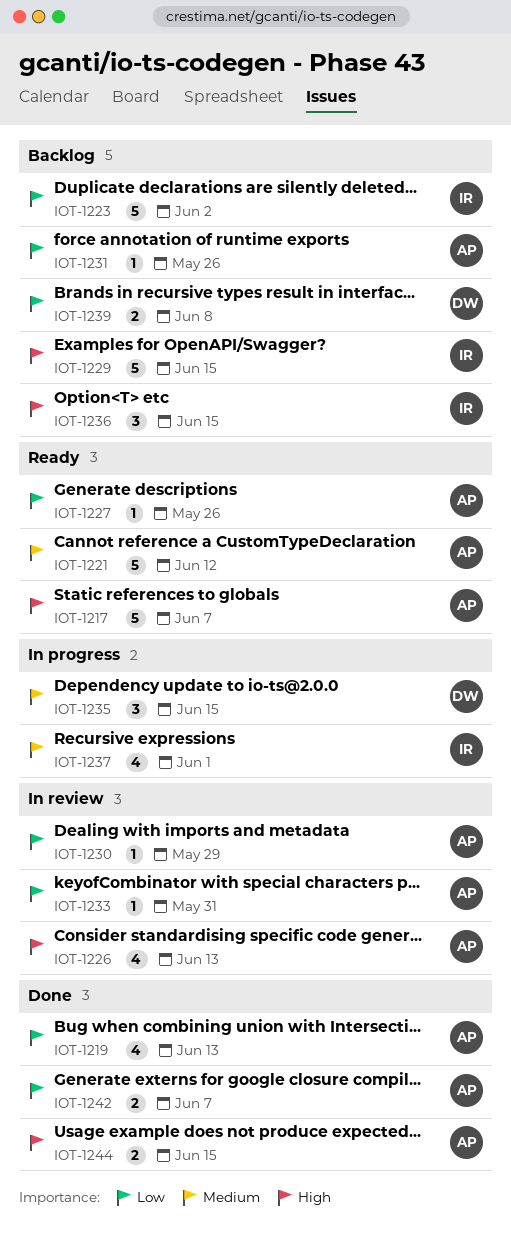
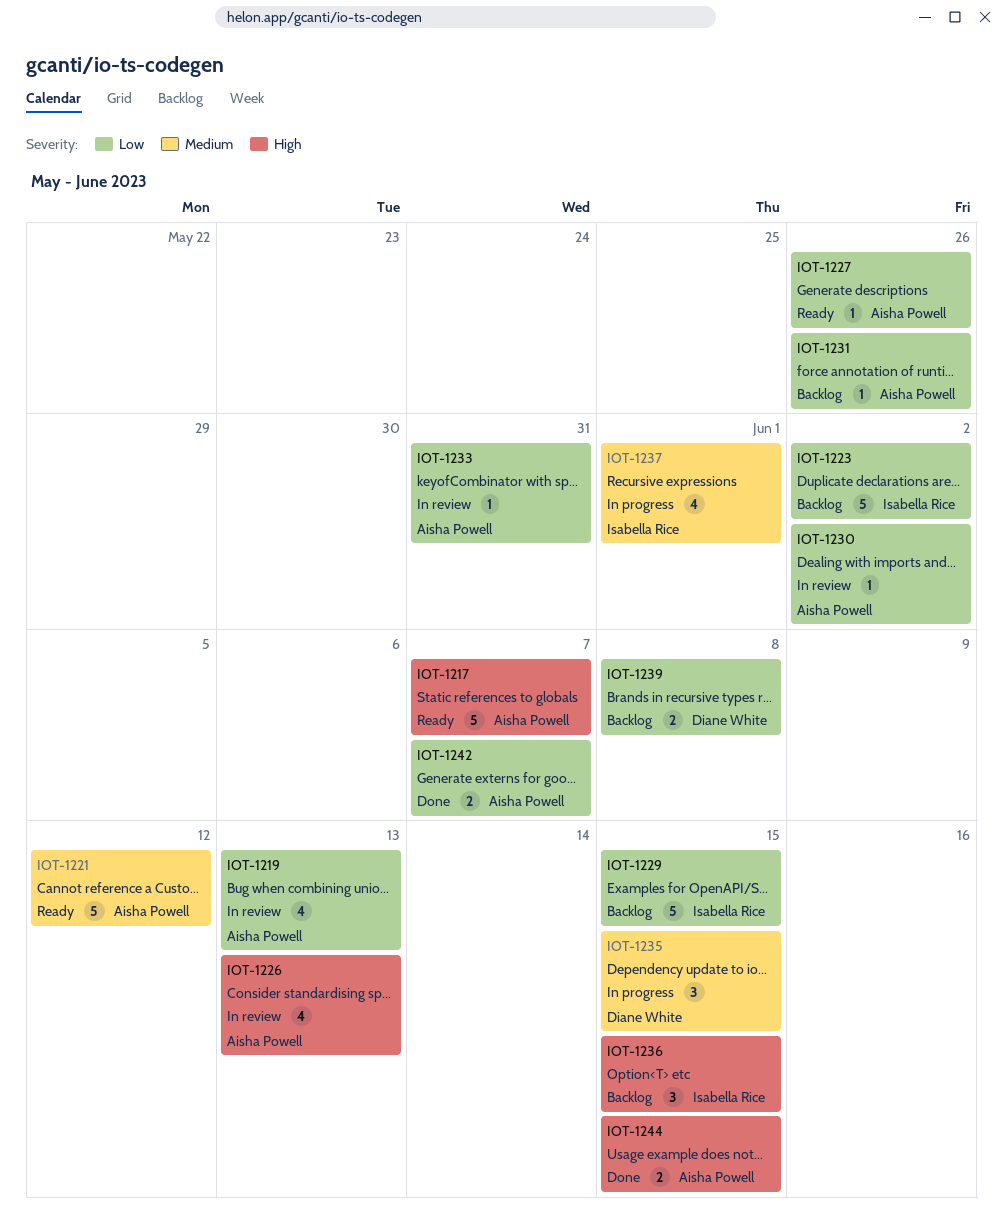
IOT-1219, status: Done -> In review
IOT-1229, priority: High -> Low
IOT-1230, due: May 29 -> Jun 2

